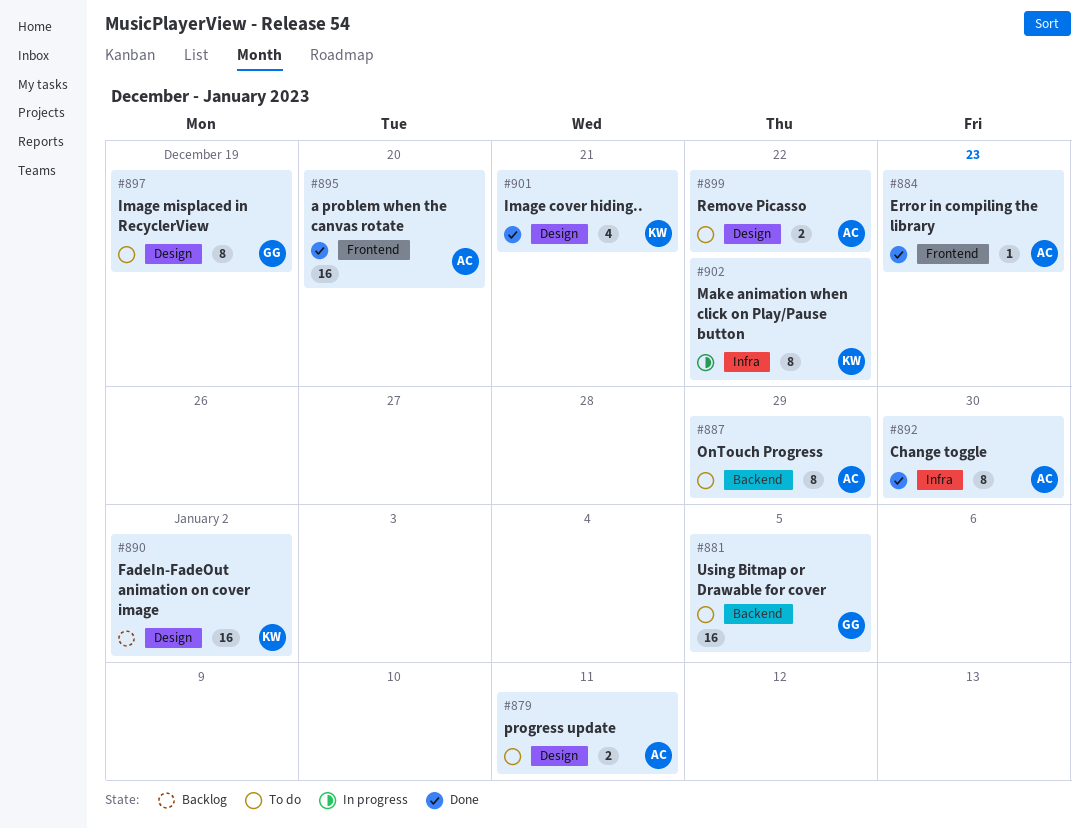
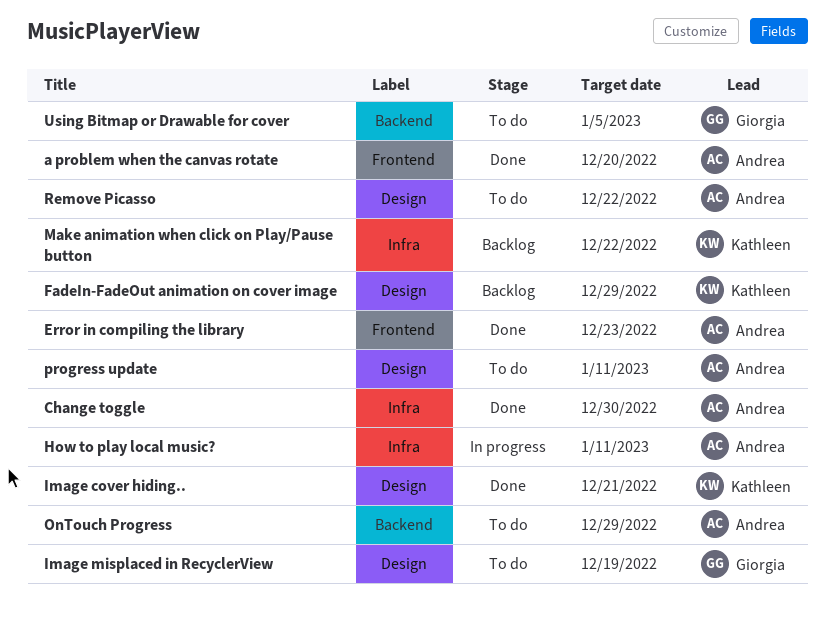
FadeIn-FadeOut animation on cover image, due: Jan 2 -> Dec 29
How to play local music?: none -> present
Make animation when click on Play/Pause button, status: In progress -> Backlog

